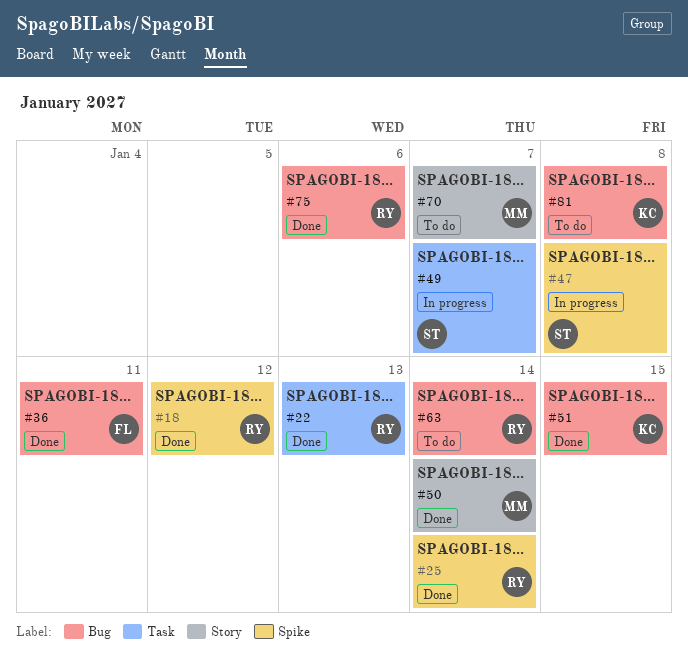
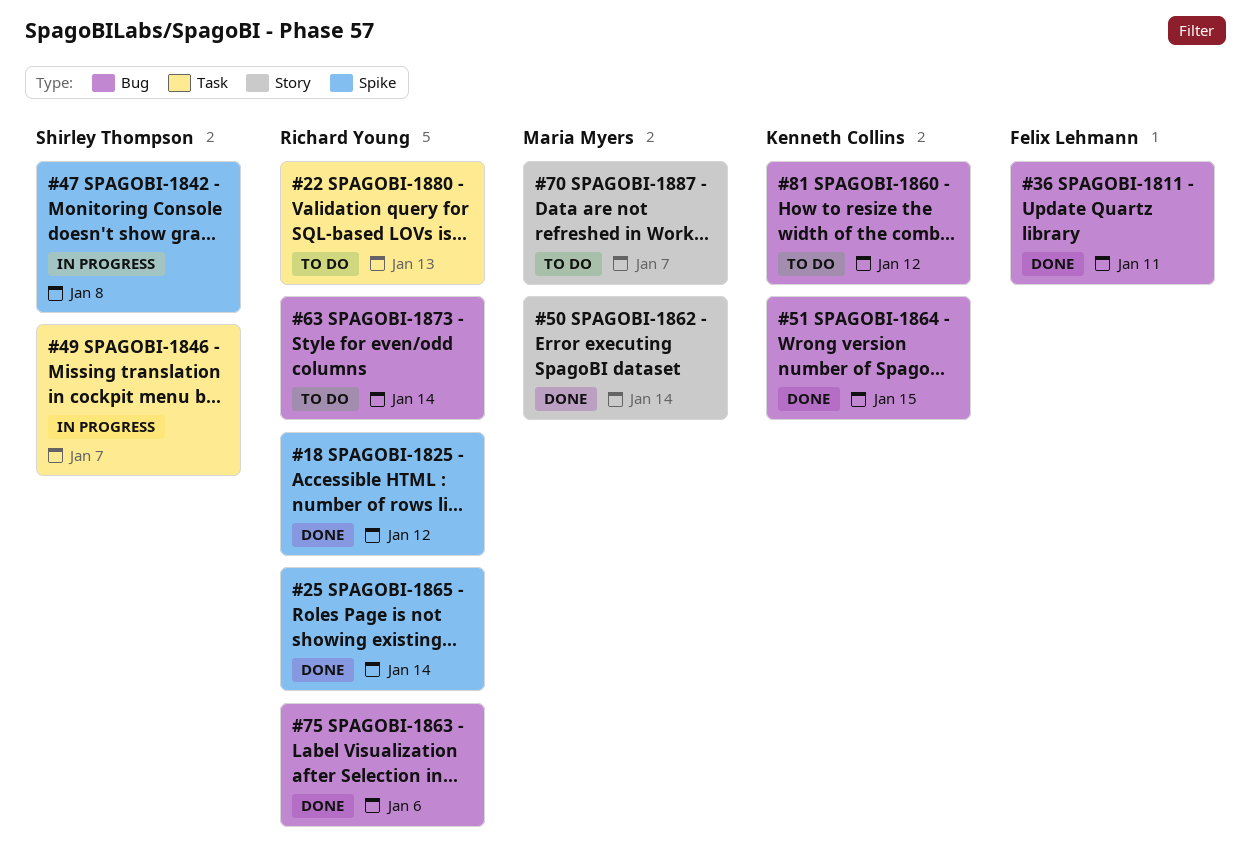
#22, status: Done -> To do
#81, due: Jan 8 -> Jan 12

